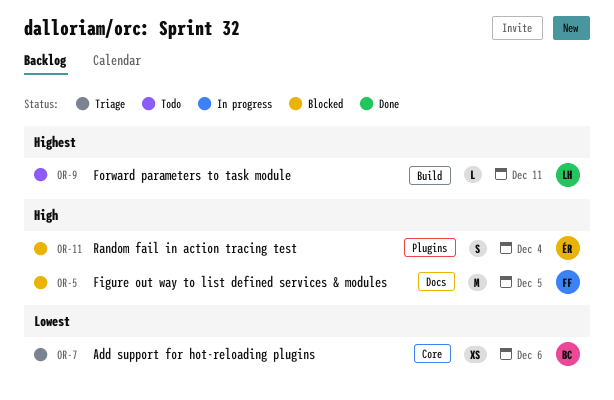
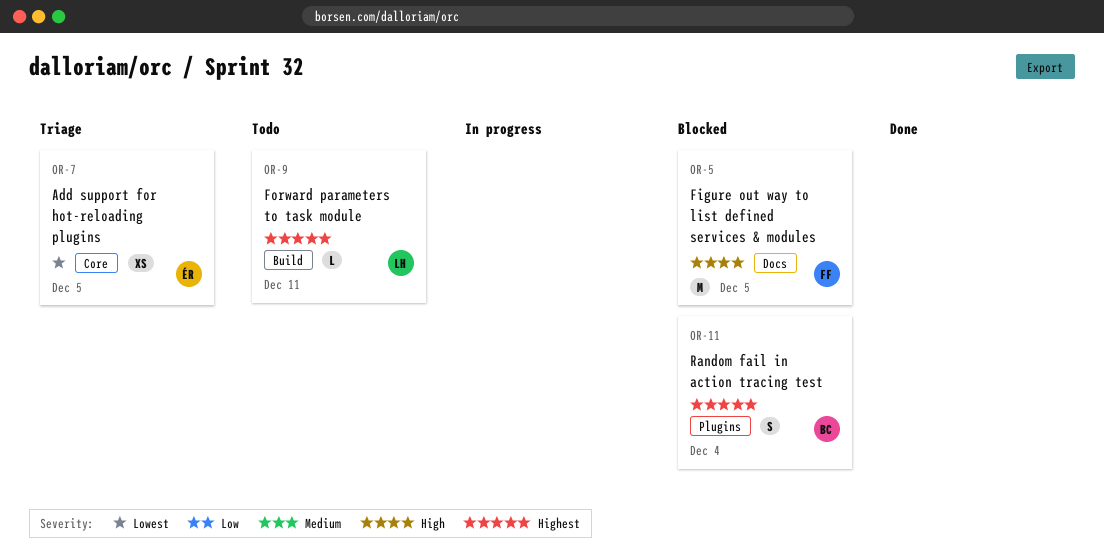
OR-7, owner: BC -> ÉR
OR-7, due: Dec 6 -> Dec 5
OR-11, owner: ÉR -> BC
OR-11, priority: High -> Highest

